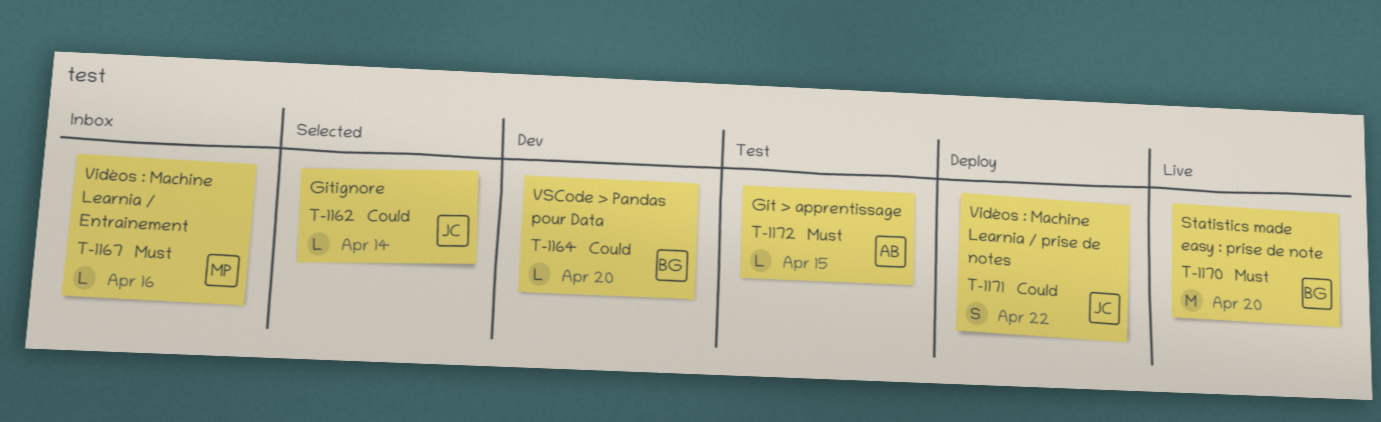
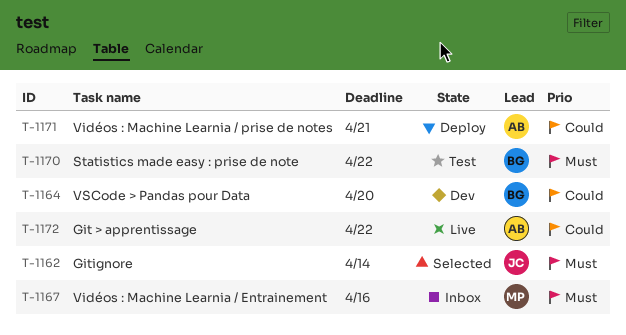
T-1162, priority: Could -> Must
T-1170, status: Live -> Test
T-1170, due: Apr 20 -> Apr 22
T-1171, owner: JC -> AB
T-1171, due: Apr 22 -> Apr 21
T-1172, status: Test -> Live
T-1172, priority: Must -> Could
T-1172, due: Apr 15 -> Apr 22

